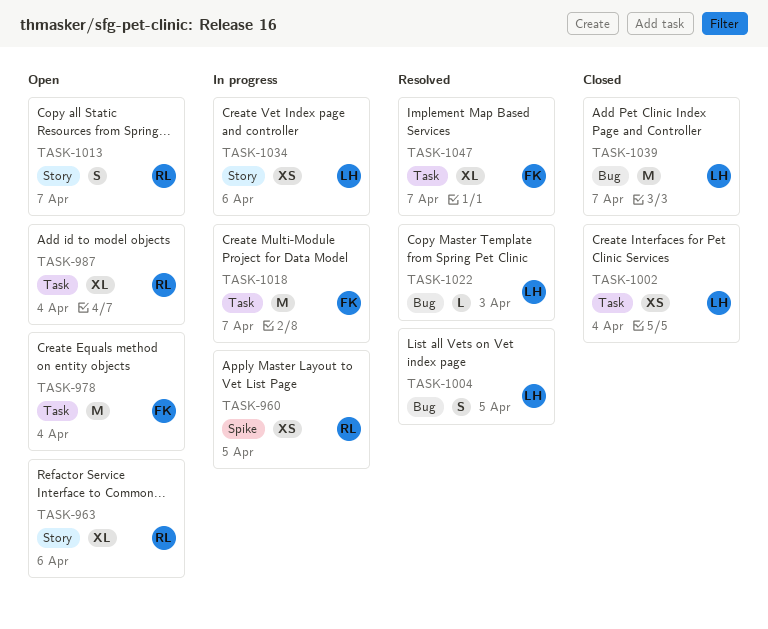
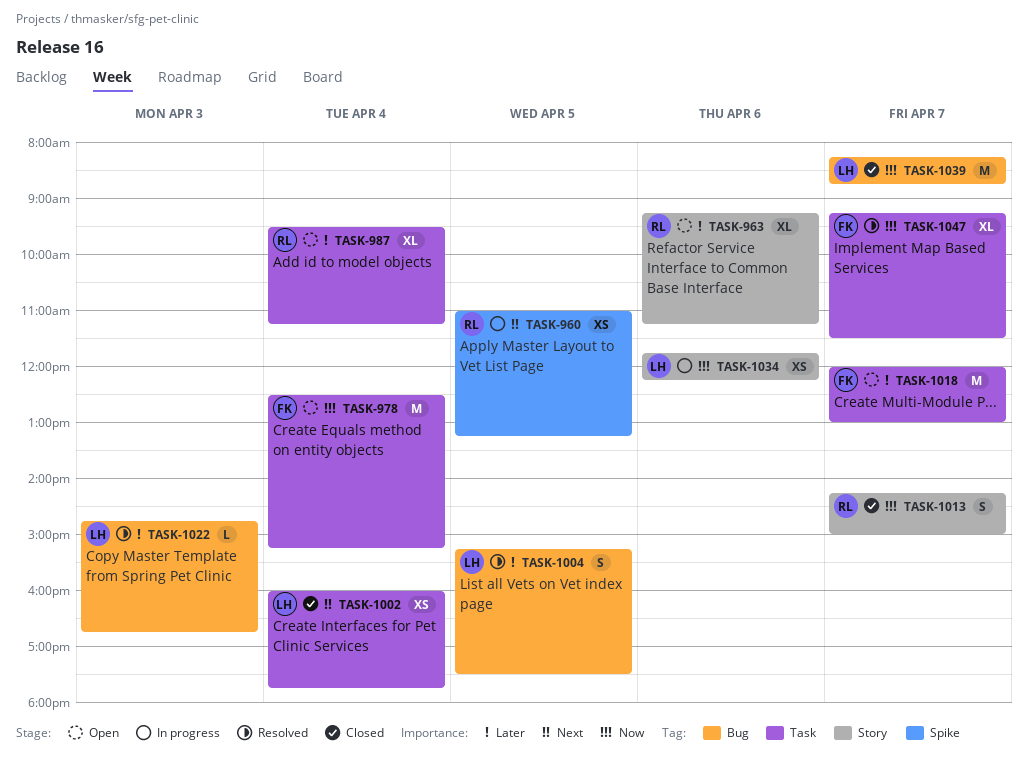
TASK-1013, status: Open -> Closed
TASK-1018, status: In progress -> Open

